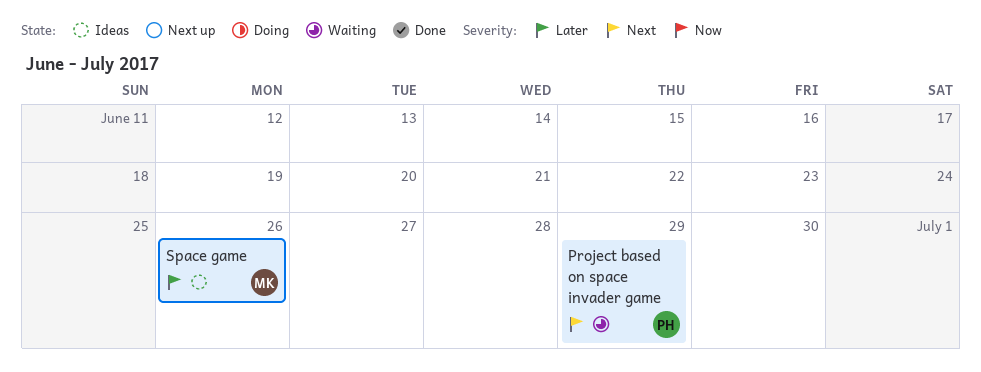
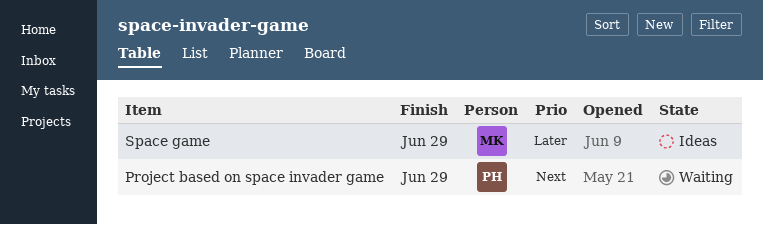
Space game, due: Jun 26 -> Jun 29

